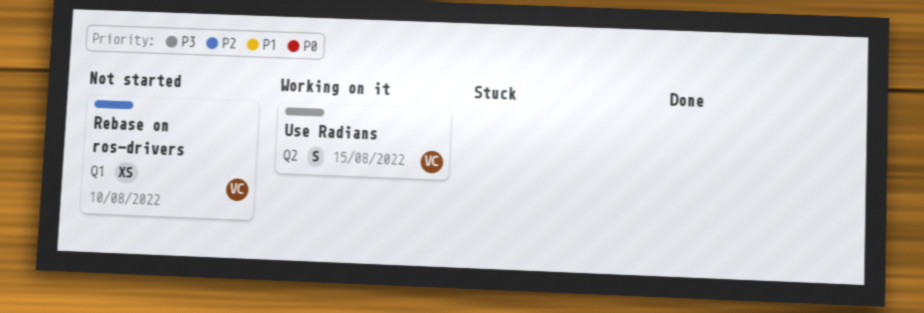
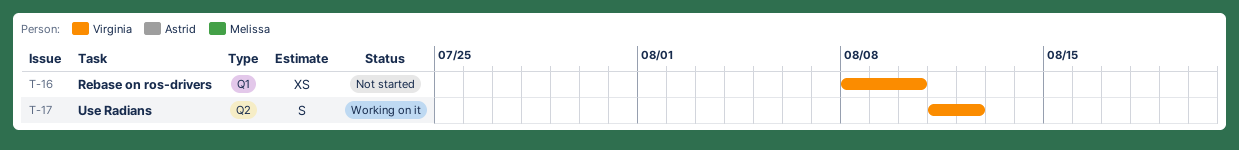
Use Radians, due: Aug 15 -> Aug 12

